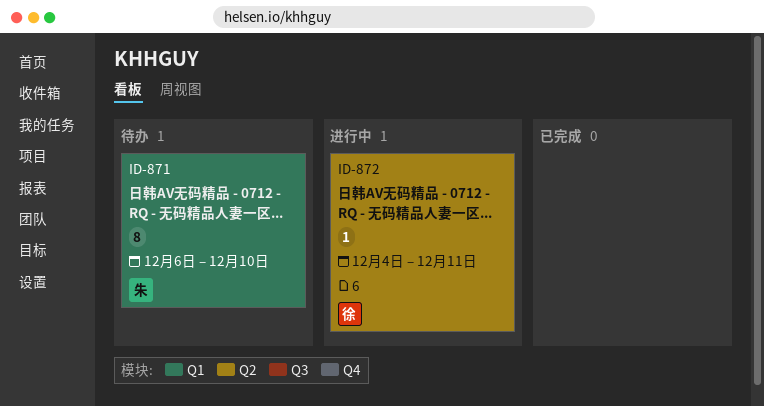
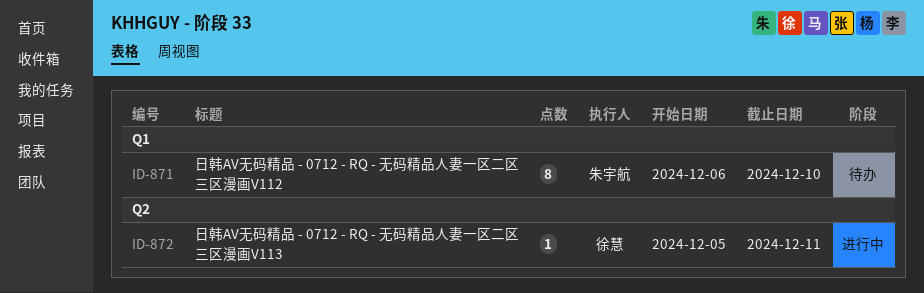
ID-872, start: Dec 4 -> Dec 5

